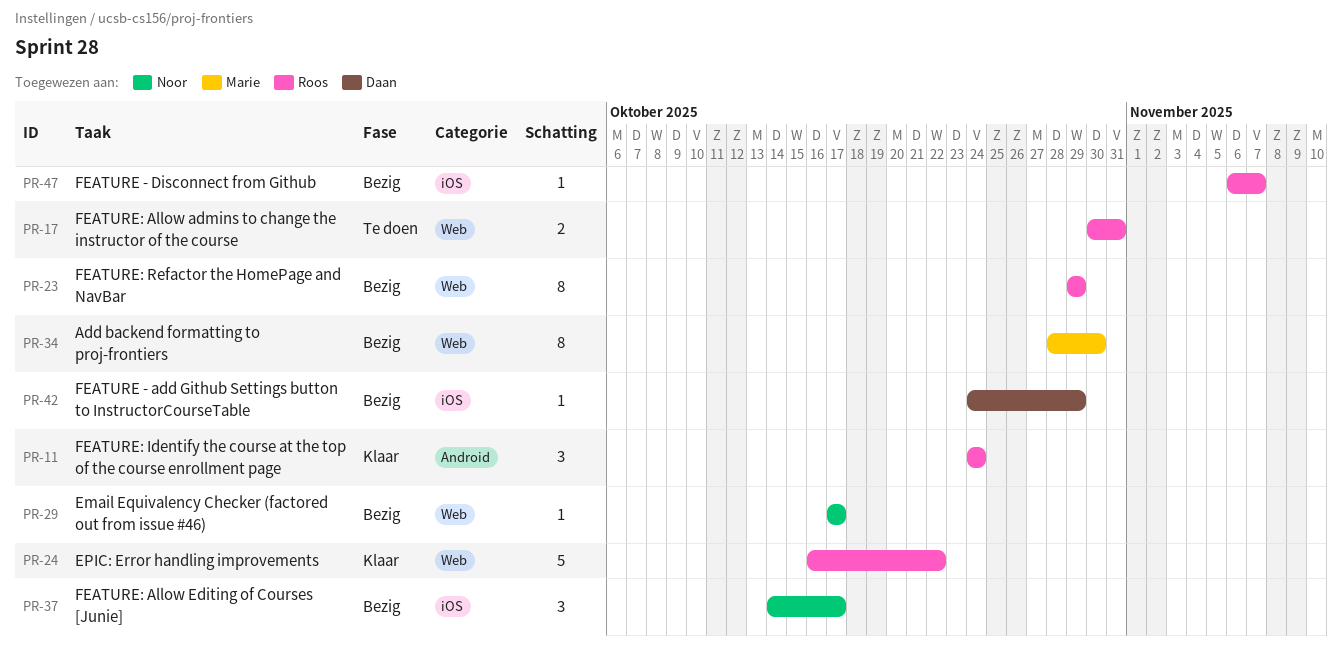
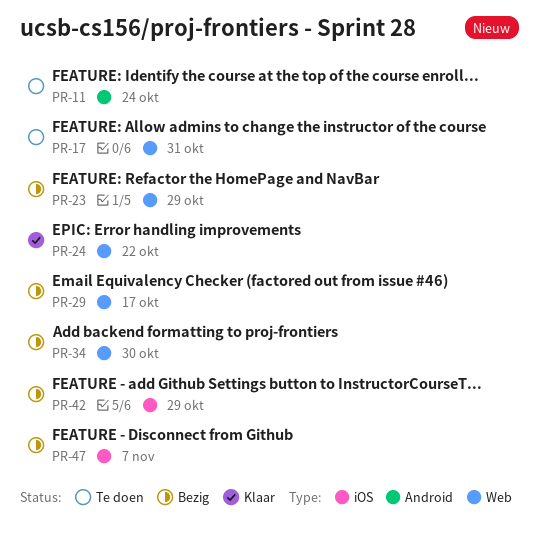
PR-11, status: Klaar -> Te doen
PR-37: present -> none

